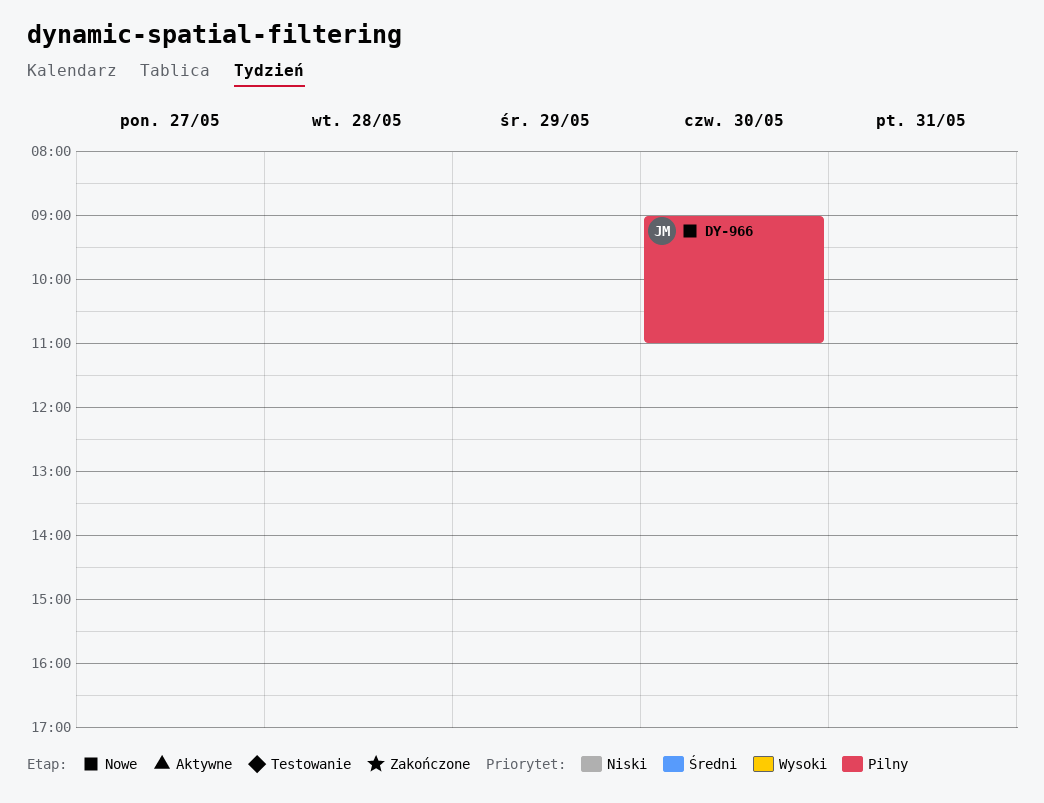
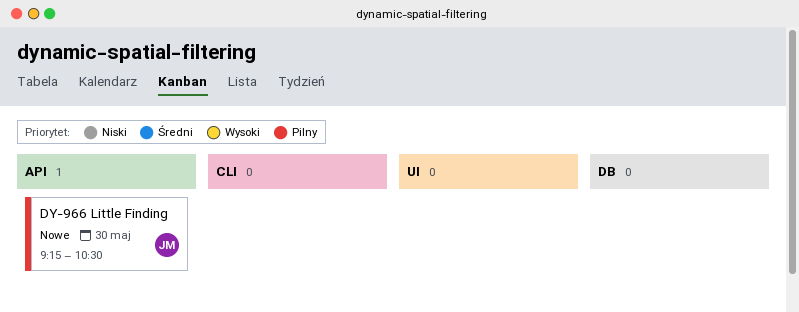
DY-966, begins: 09:00 -> 09:15
DY-966, ends: 11:00 -> 10:30

